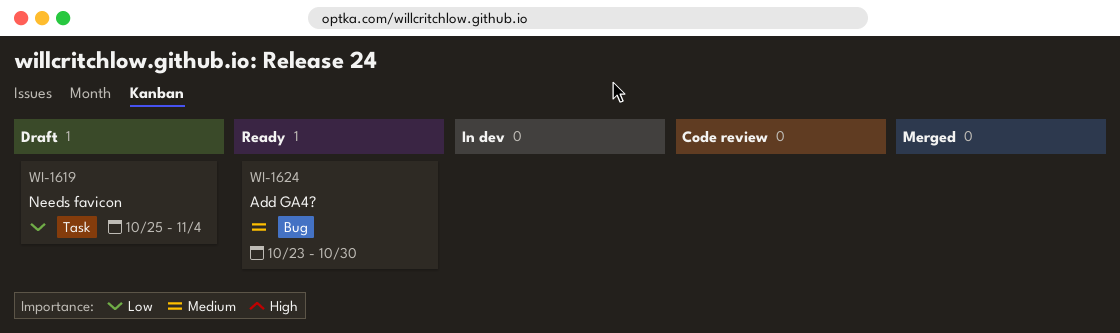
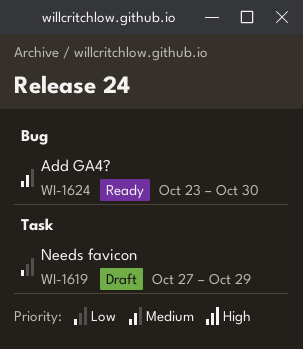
WI-1619, start: Oct 25 -> Oct 27
WI-1619, due: Nov 4 -> Oct 29

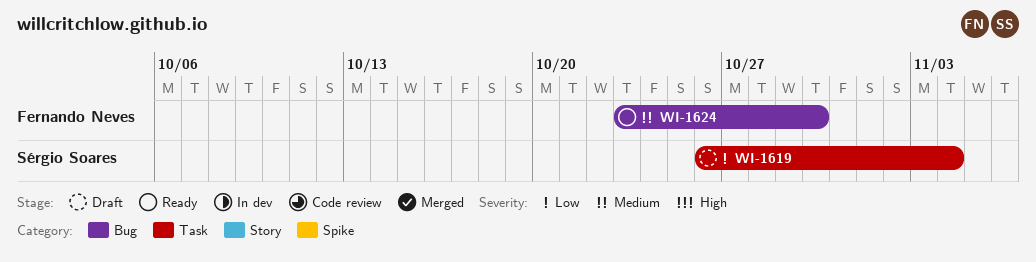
WI-1619, start: Oct 27 -> Oct 26
WI-1619, due: Oct 29 -> Nov 4

